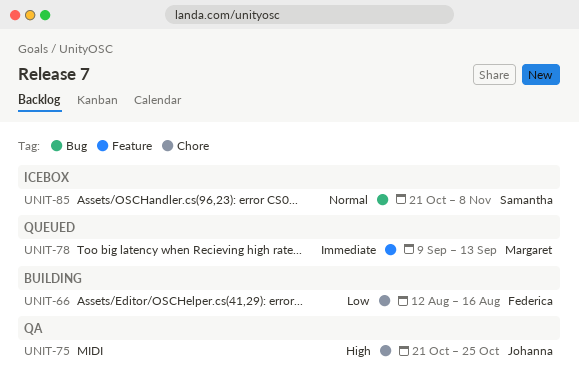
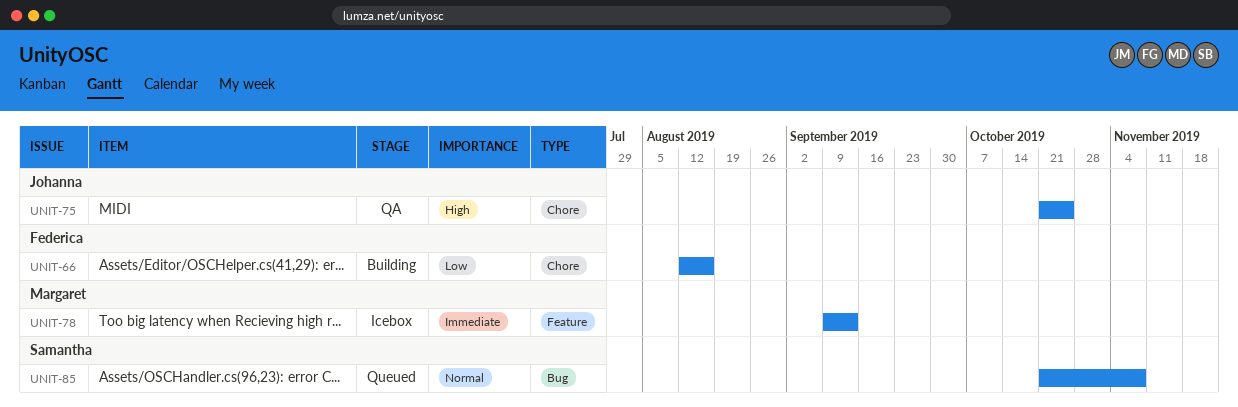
UNIT-78, status: Queued -> Icebox
UNIT-85, status: Icebox -> Queued

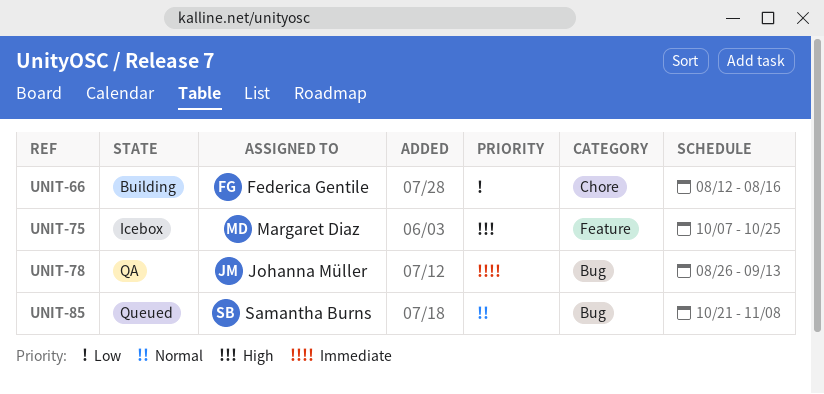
UNIT-75, status: QA -> Icebox
UNIT-75, owner: Johanna Müller -> Margaret Diaz
UNIT-75, label: Chore -> Feature
UNIT-75, start: Oct 21 -> Oct 7
UNIT-78, status: Icebox -> QA
UNIT-78, owner: Margaret Diaz -> Johanna Müller
UNIT-78, label: Feature -> Bug
UNIT-78, start: Sep 9 -> Aug 26

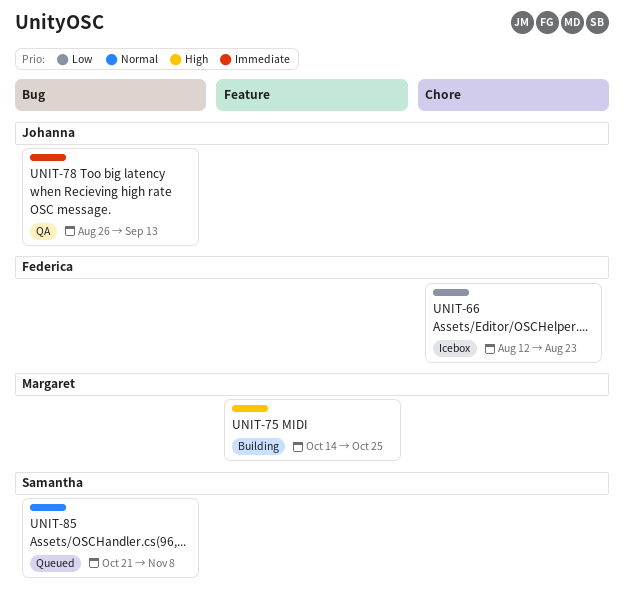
UNIT-66, status: Building -> Icebox
UNIT-66, due: Aug 16 -> Aug 23
UNIT-75, status: Icebox -> Building
UNIT-75, start: Oct 7 -> Oct 14

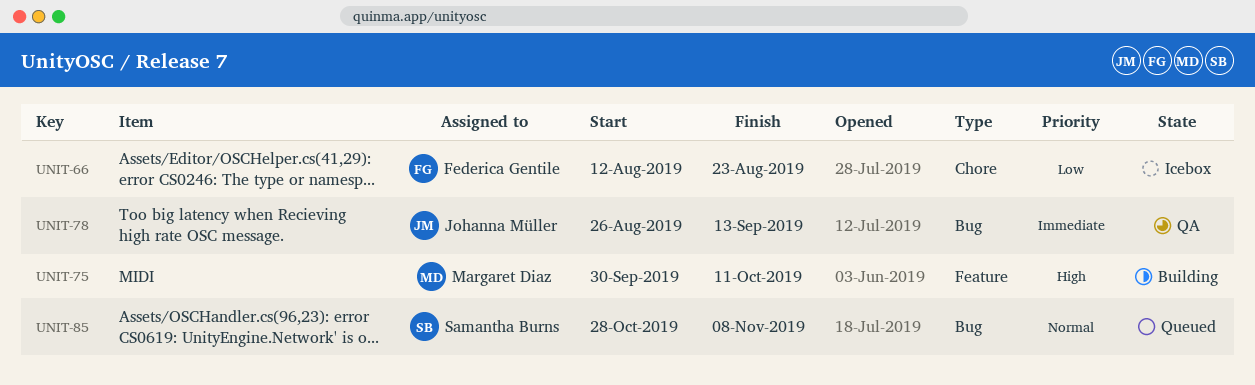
UNIT-75, start: Oct 14 -> Sep 30
UNIT-75, due: Oct 25 -> Oct 11
UNIT-85, start: Oct 21 -> Oct 28

